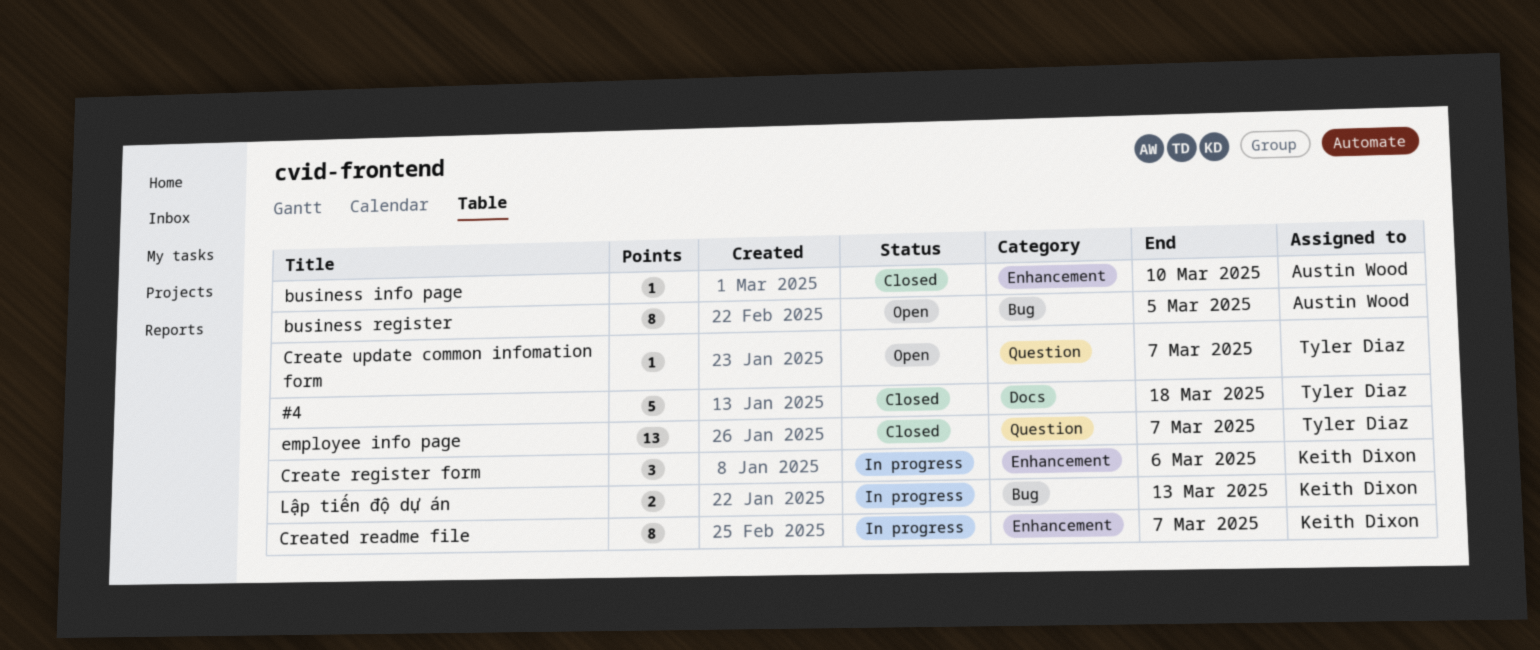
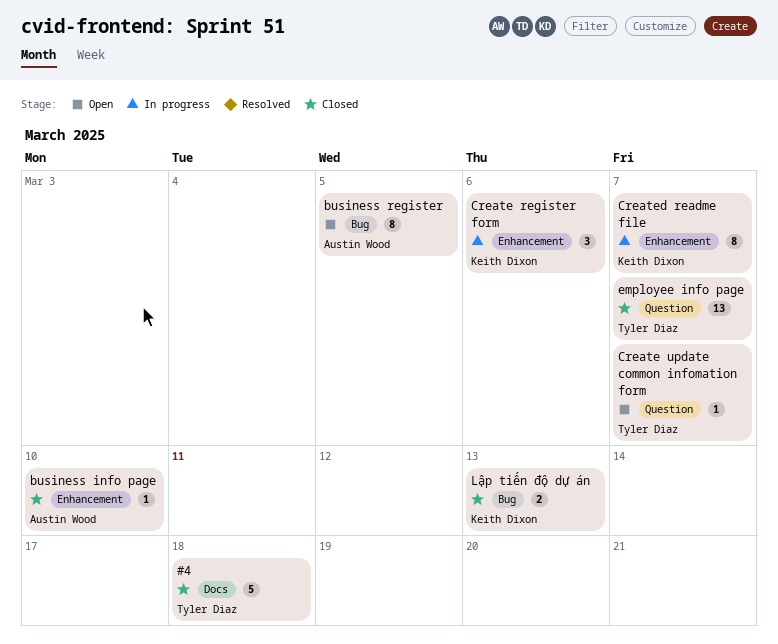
Lập tiến độ dự án, status: In progress -> Closed

